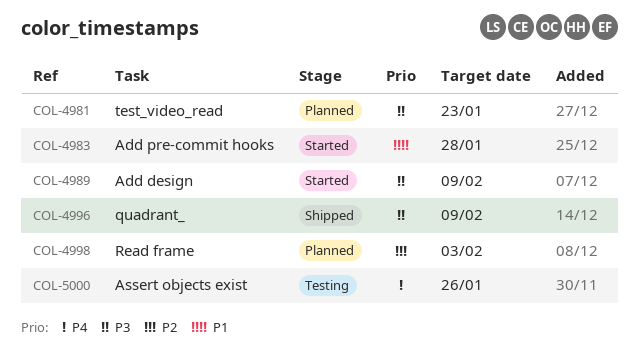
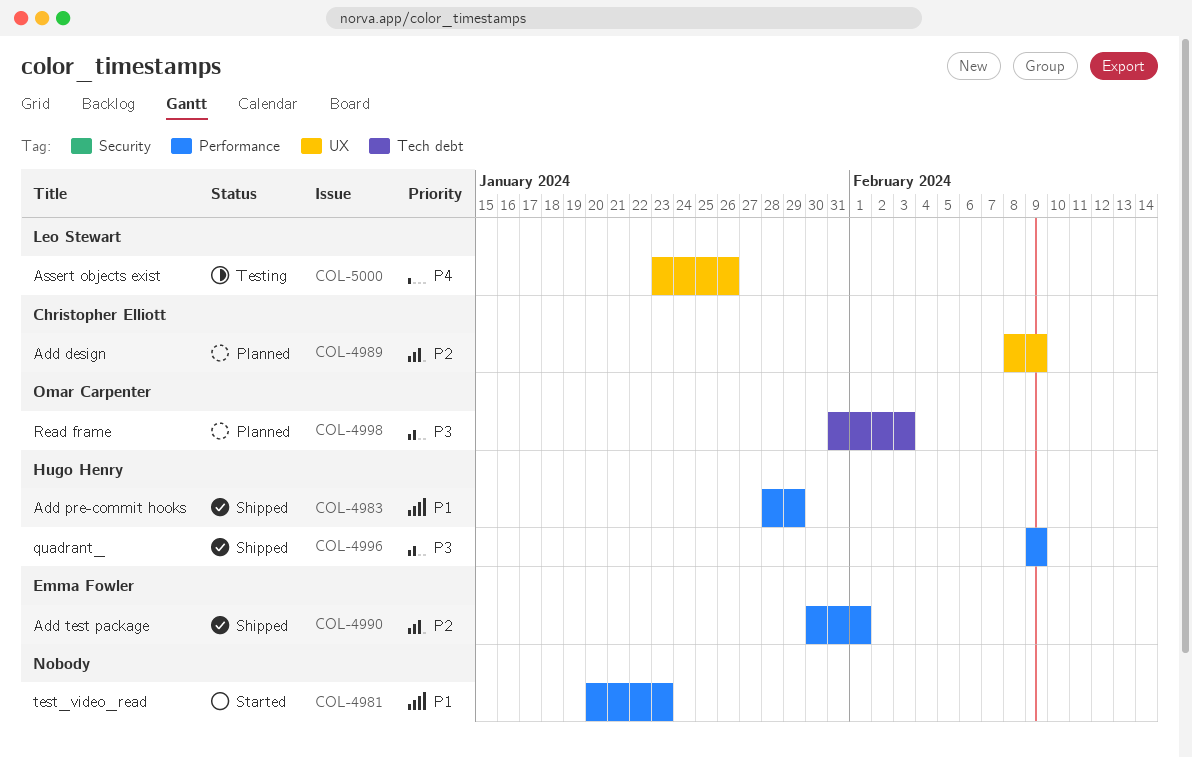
COL-4981, status: Planned -> Started
COL-4981, priority: P3 -> P1
COL-4983, status: Started -> Shipped
COL-4983, due: Jan 28 -> Jan 29
COL-4989, status: Started -> Planned
COL-4989, priority: P3 -> P2
COL-4990: none -> present
COL-4998, priority: P2 -> P3

